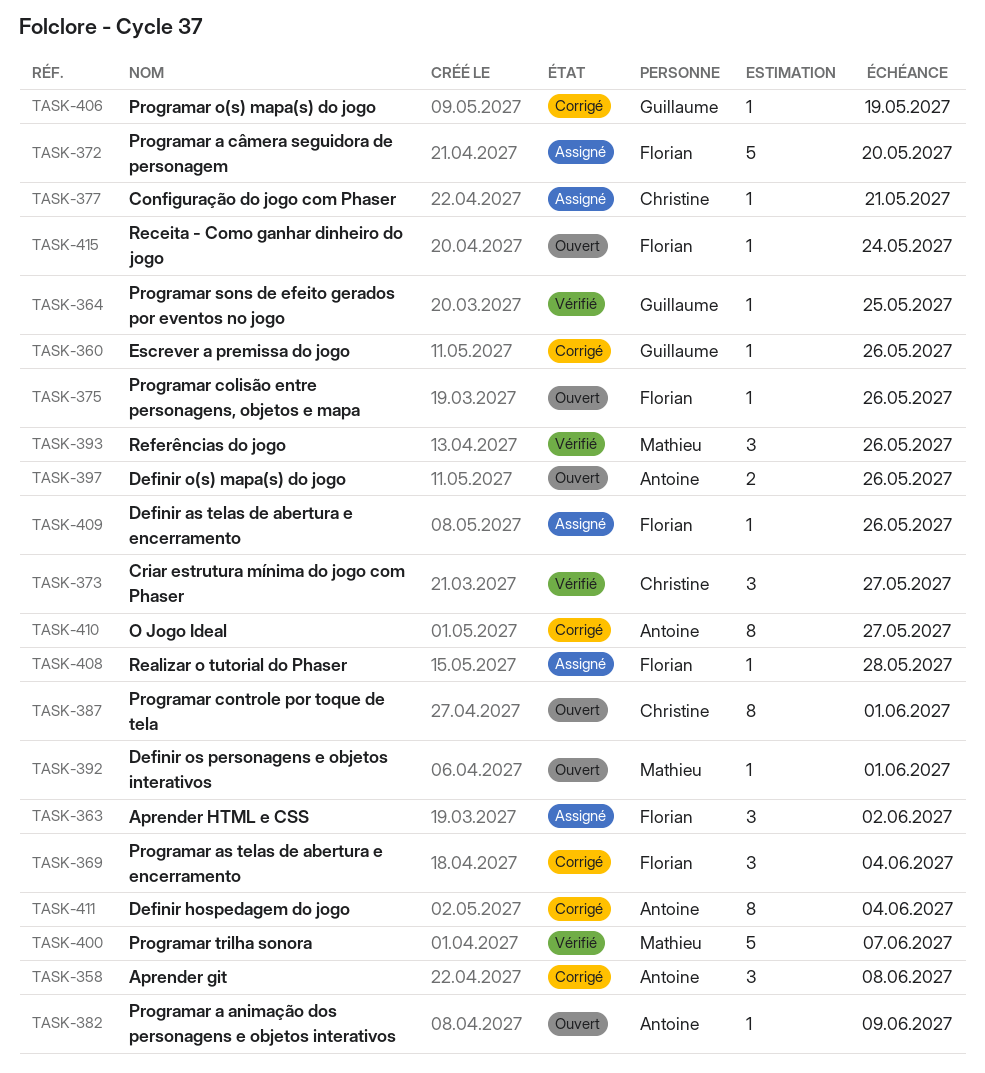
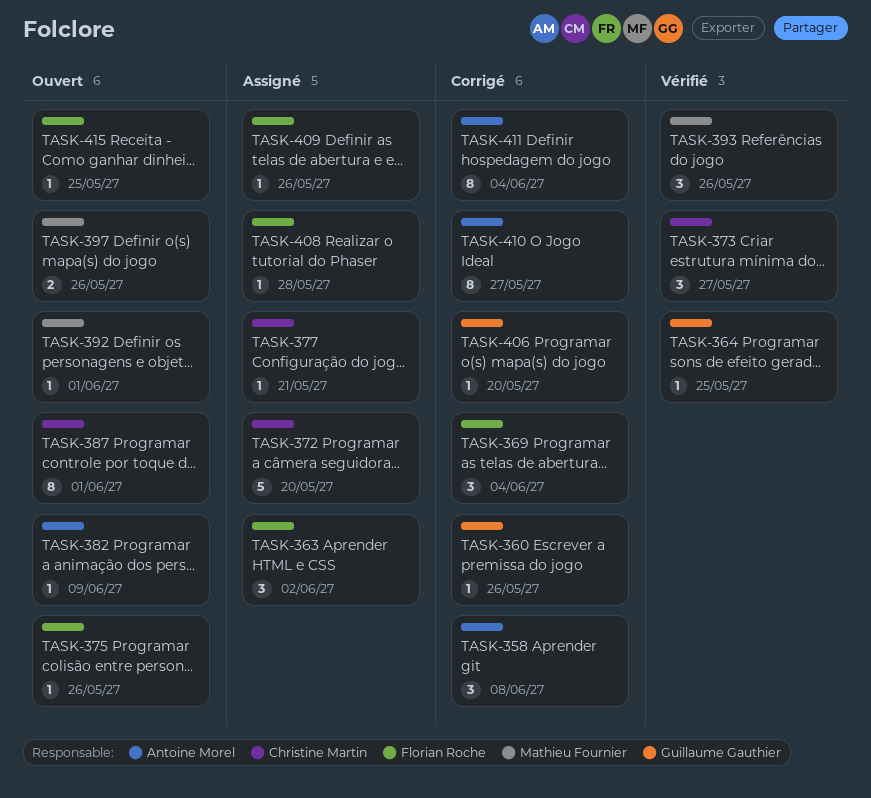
TASK-372, owner: Florian Roche -> Christine Martin
TASK-397, owner: Antoine Morel -> Mathieu Fournier
TASK-400: present -> none
TASK-406, due: May 19 -> May 20
TASK-415, due: May 24 -> May 25

